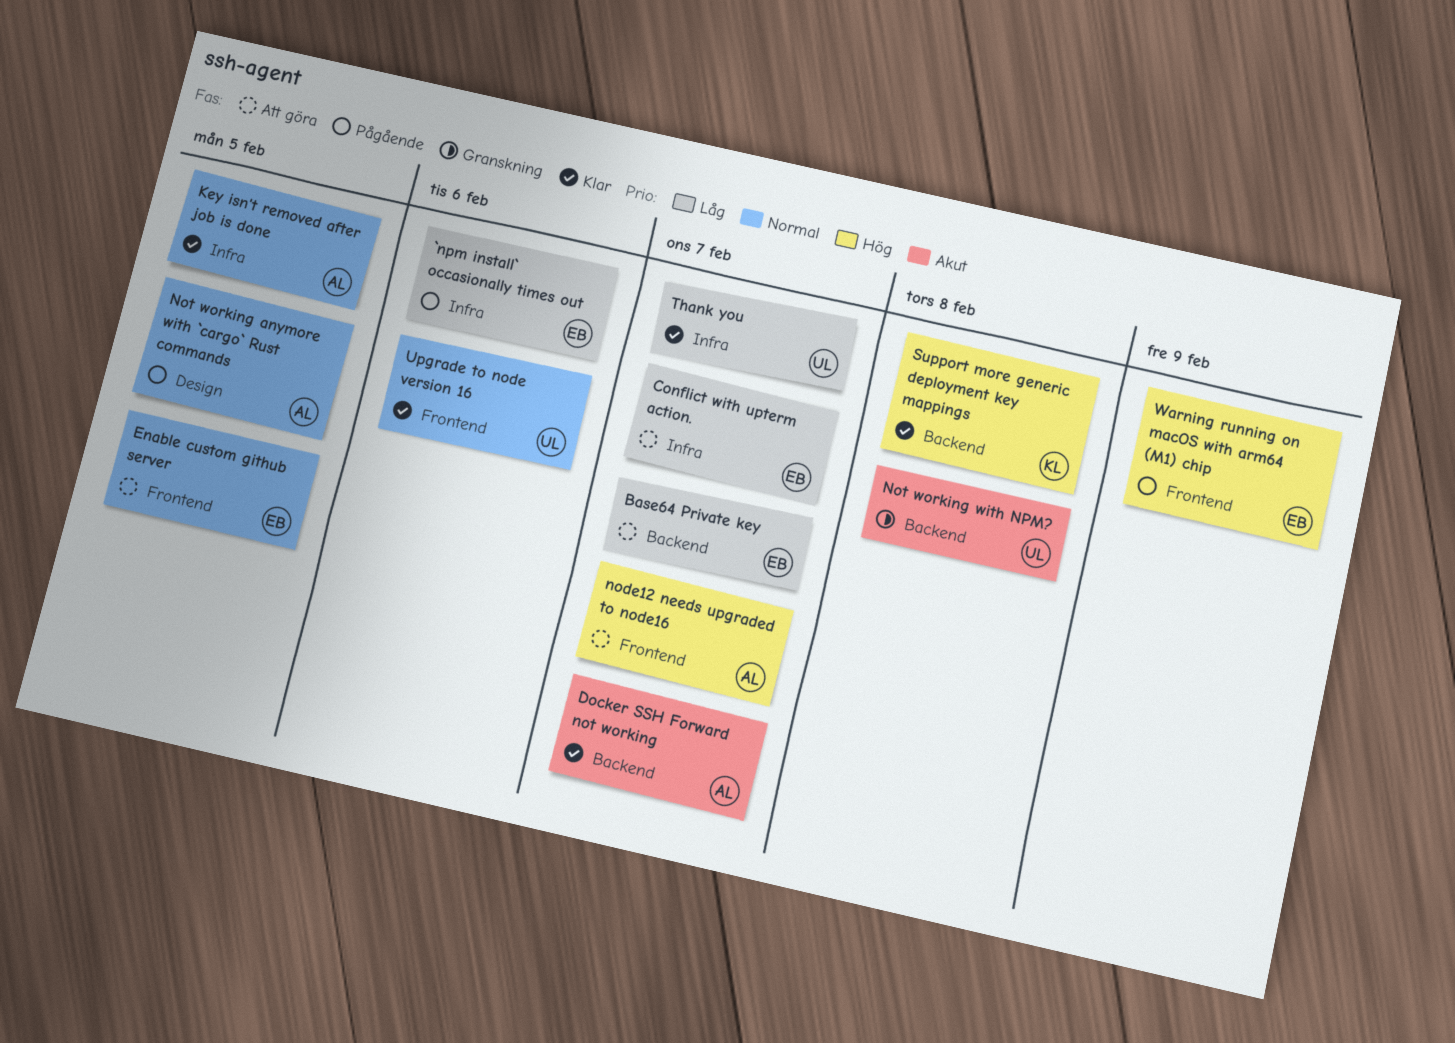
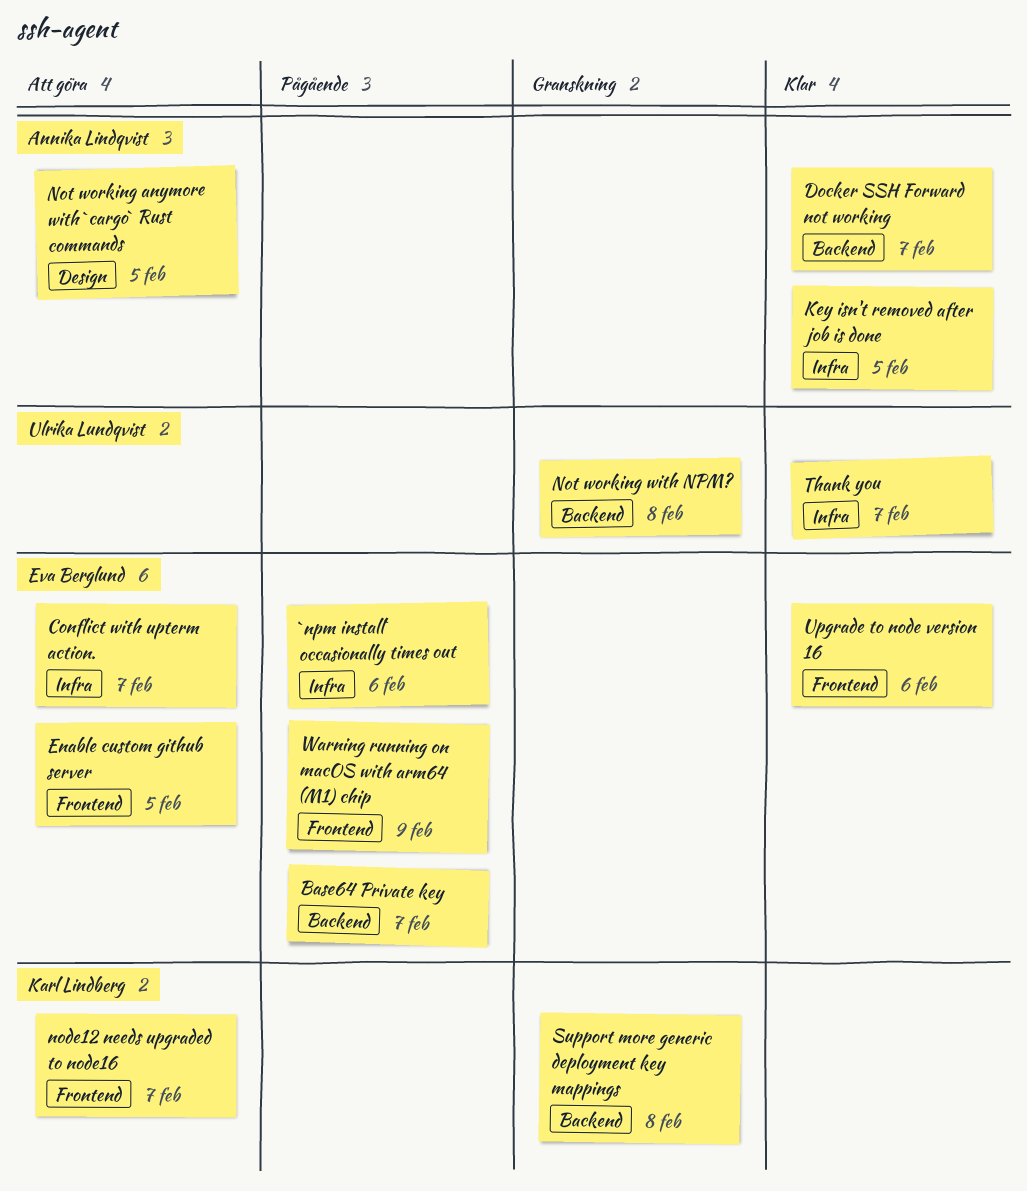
Base64 Private key, status: Att göra -> Pågående
node12 needs upgraded to node16, owner: Annika Lindqvist -> Karl Lindberg
Not working anymore with `cargo` Rust commands, status: Pågående -> Att göra
Support more generic deployment key mappings, status: Klar -> Granskning
Upgrade to node version 16, owner: Ulrika Lundqvist -> Eva Berglund

